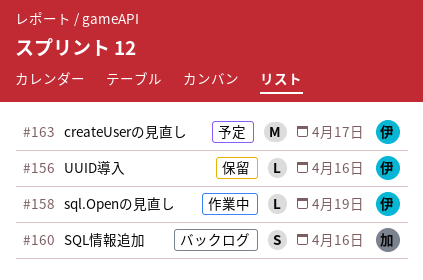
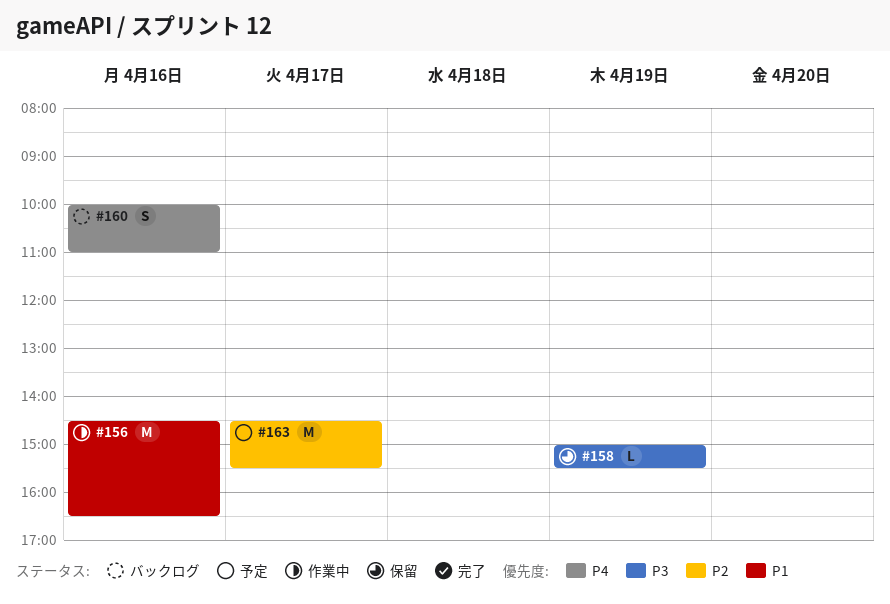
#156, status: 保留 -> 作業中
#156, estimate: L -> M
#158, status: 作業中 -> 保留

